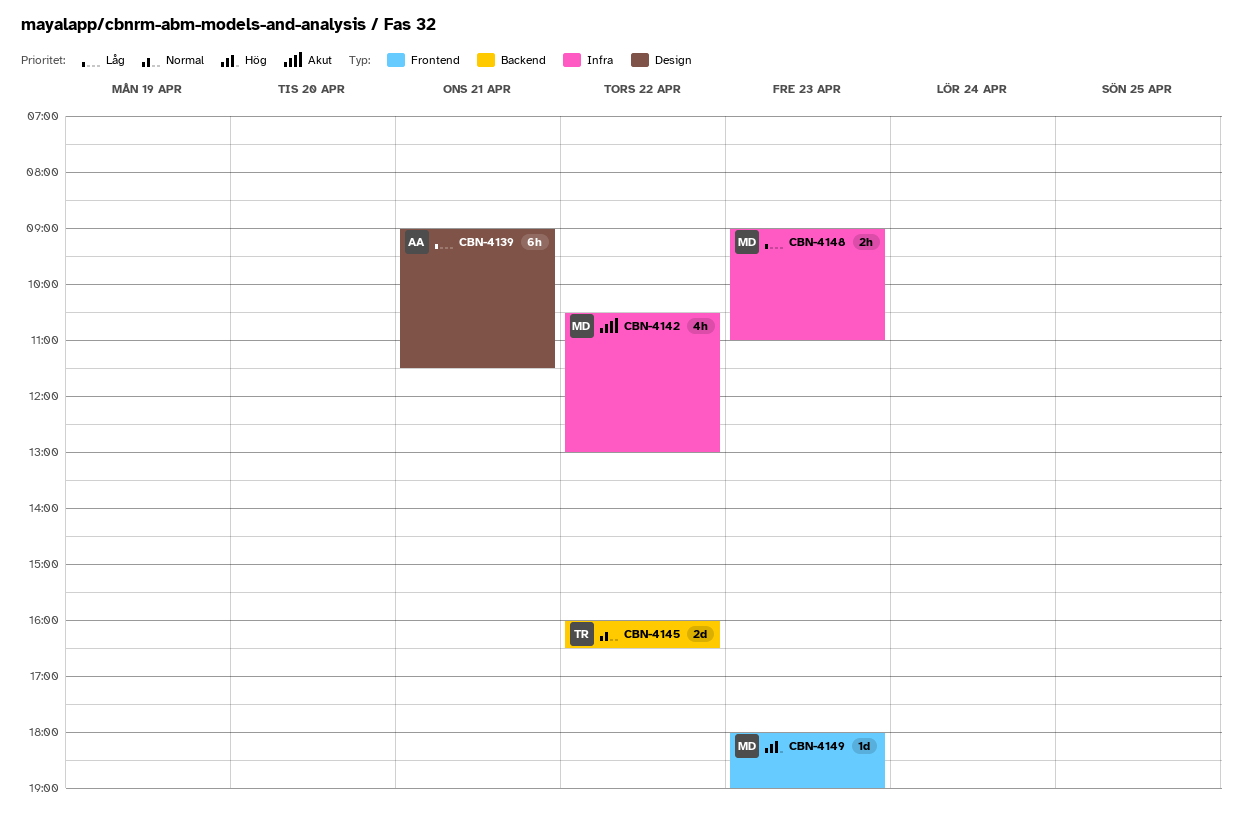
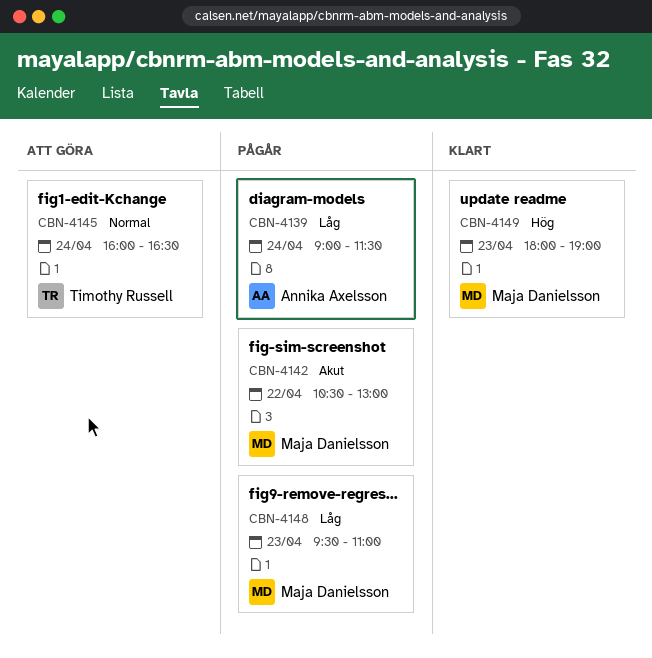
CBN-4139, day: Apr 21 -> Apr 24
CBN-4145, day: Apr 22 -> Apr 24
CBN-4148, begins: 09:00 -> 09:30

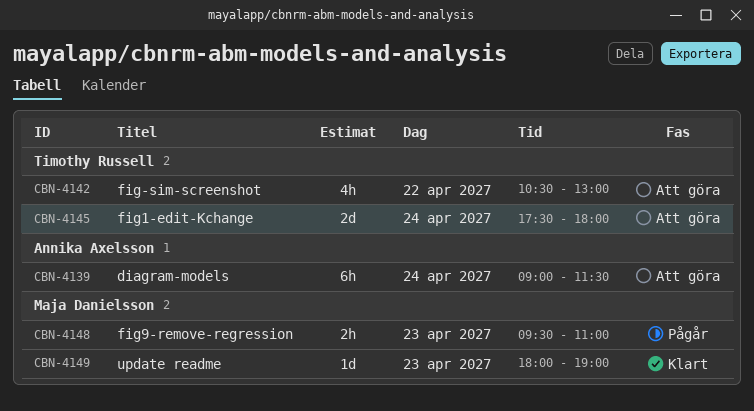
CBN-4139, status: Pågår -> Att göra
CBN-4142, status: Pågår -> Att göra
CBN-4142, owner: Maja Danielsson -> Timothy Russell
CBN-4145, begins: 16:00 -> 17:30
CBN-4145, ends: 16:30 -> 18:00

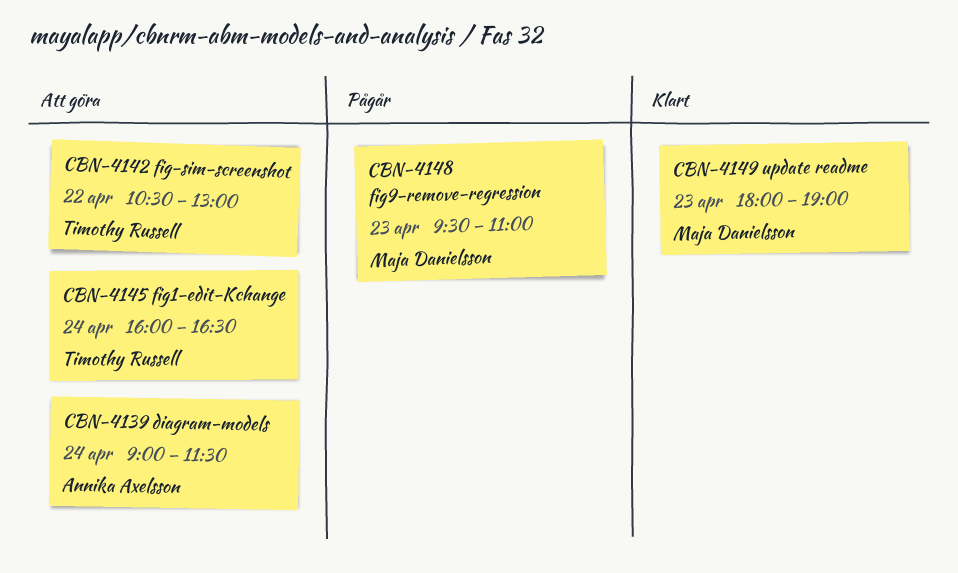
CBN-4145, begins: 17:30 -> 16:00
CBN-4145, ends: 18:00 -> 16:30

